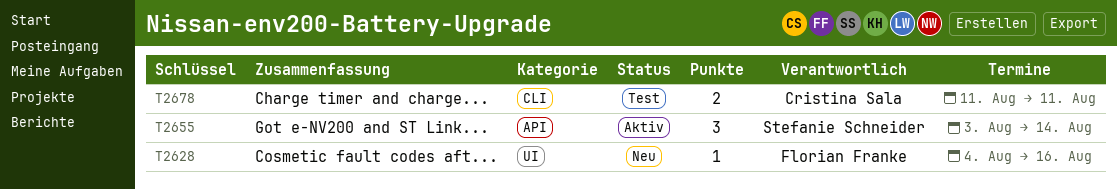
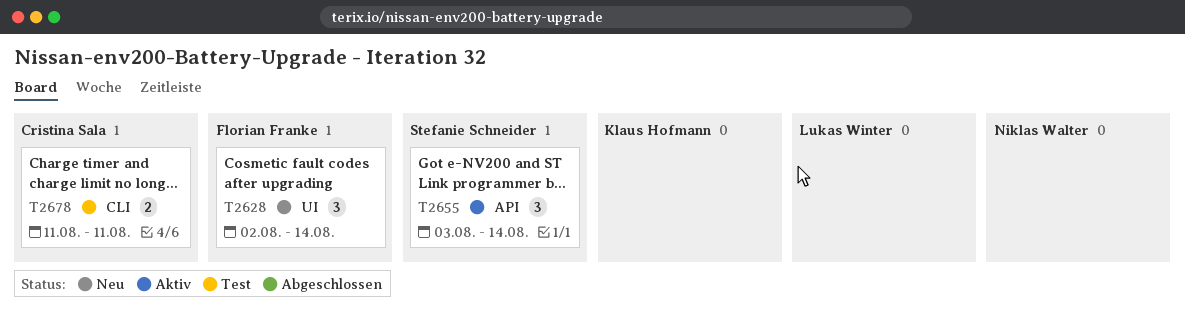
T2628, estimate: 1 -> 3
T2628, start: Aug 4 -> Aug 2
T2628, due: Aug 16 -> Aug 14

